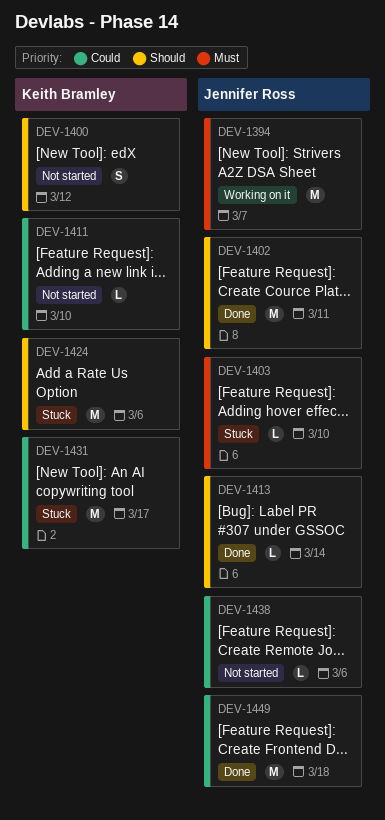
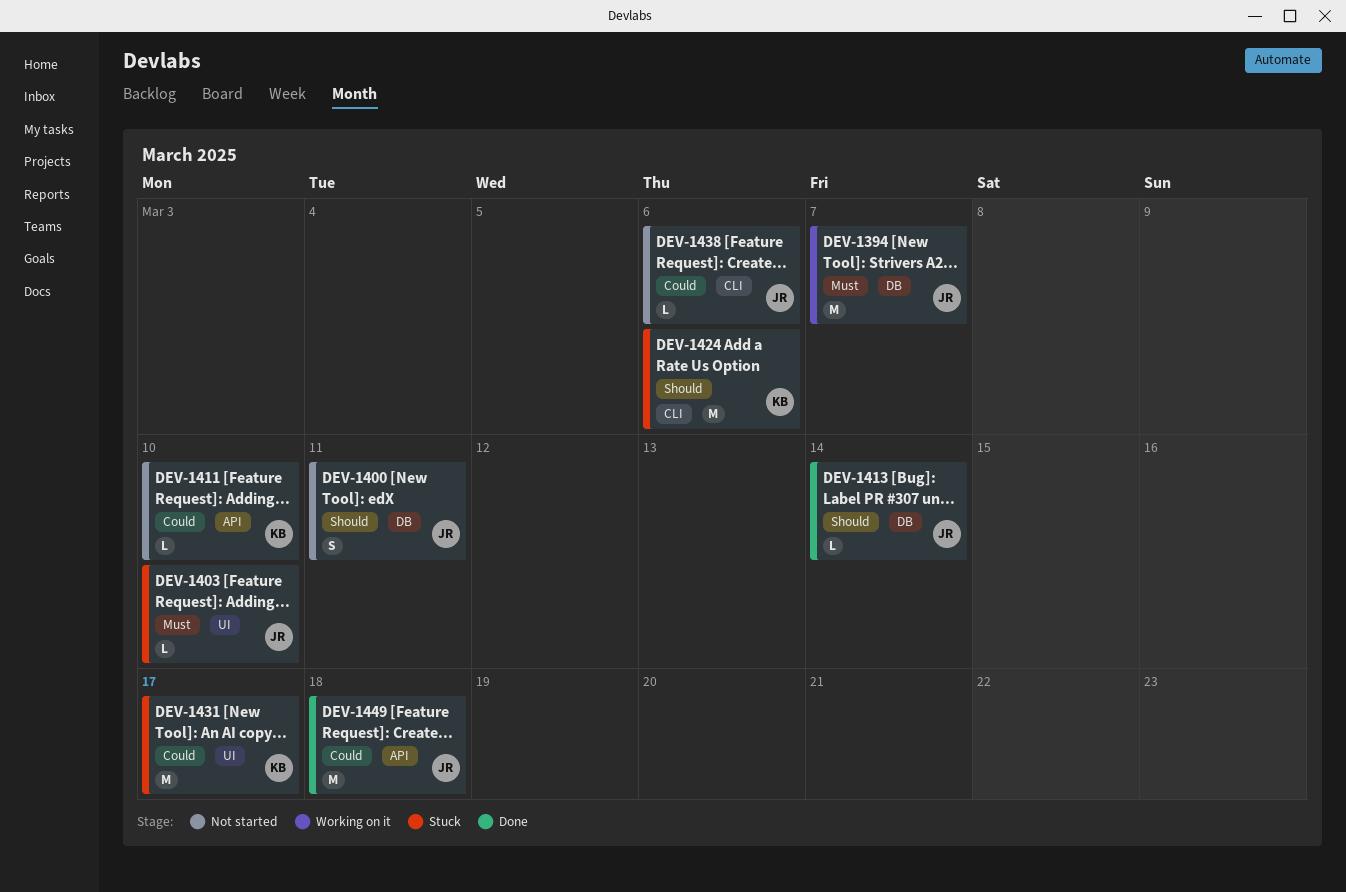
DEV-1400, owner: Keith Bramley -> Jennifer Ross
DEV-1400, due: Mar 12 -> Mar 11
DEV-1402: present -> none

